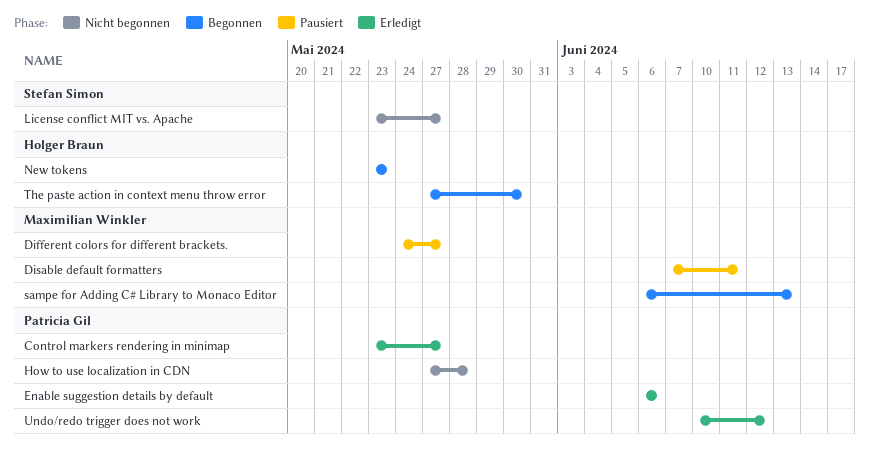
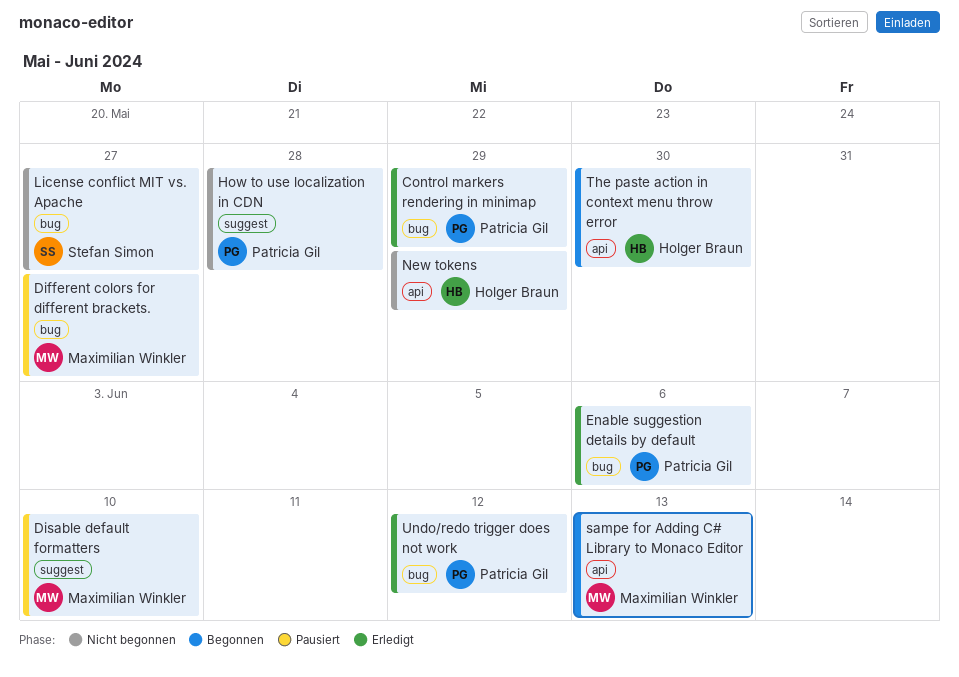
Control markers rendering in minimap, due: May 27 -> May 29
Disable default formatters, due: Jun 11 -> Jun 10
New tokens, status: Begonnen -> Nicht begonnen
New tokens, due: May 23 -> May 29

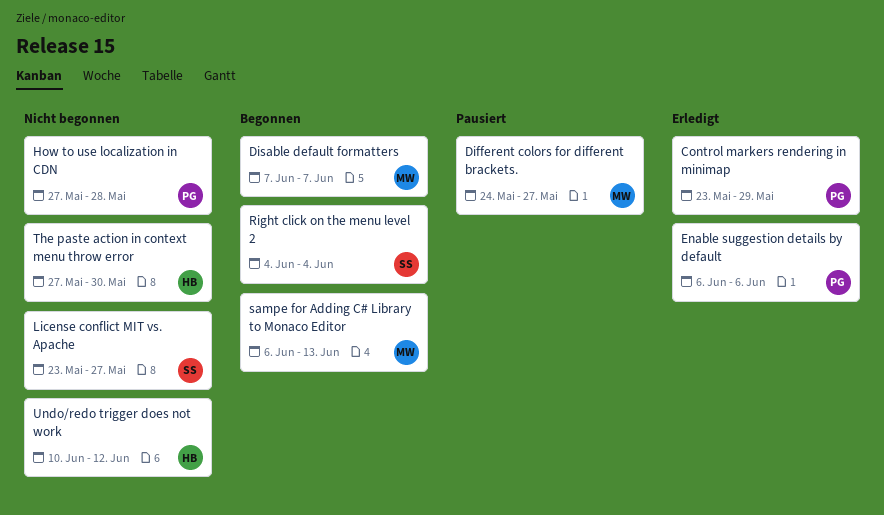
Disable default formatters, status: Pausiert -> Begonnen
Disable default formatters, due: Jun 10 -> Jun 7
New tokens: present -> none
Right click on the menu level 2: none -> present
The paste action in context menu throw error, status: Begonnen -> Nicht begonnen
Undo/redo trigger does not work, status: Erledigt -> Nicht begonnen
Undo/redo trigger does not work, owner: Patricia Gil -> Holger Braun

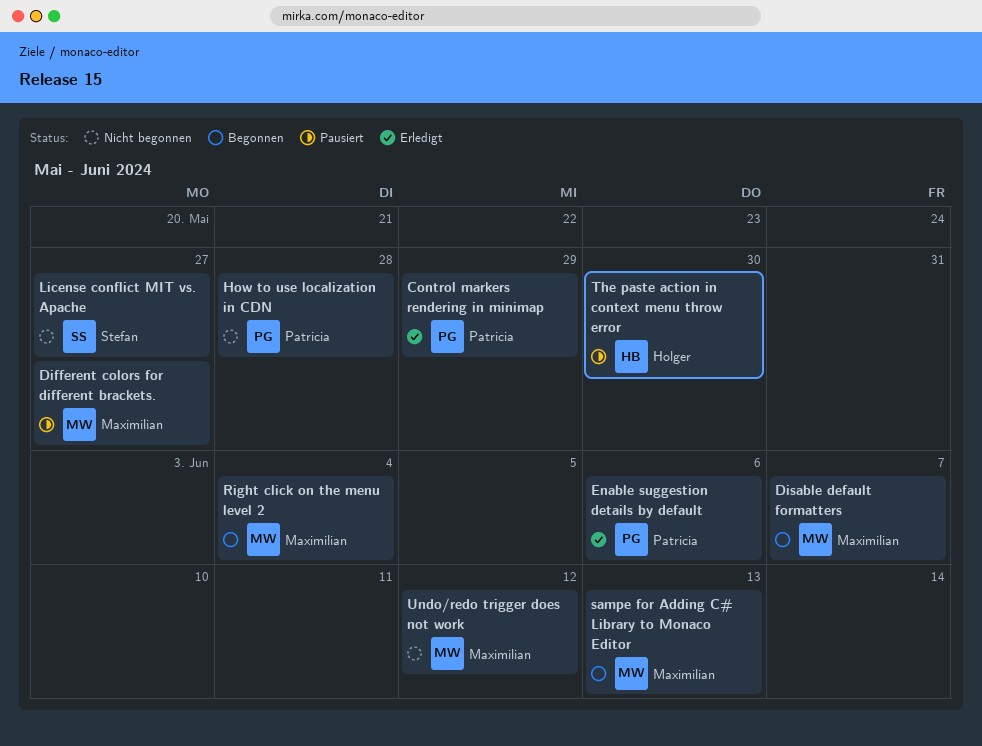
Right click on the menu level 2, owner: Stefan -> Maximilian
The paste action in context menu throw error, status: Nicht begonnen -> Pausiert
Undo/redo trigger does not work, owner: Holger -> Maximilian

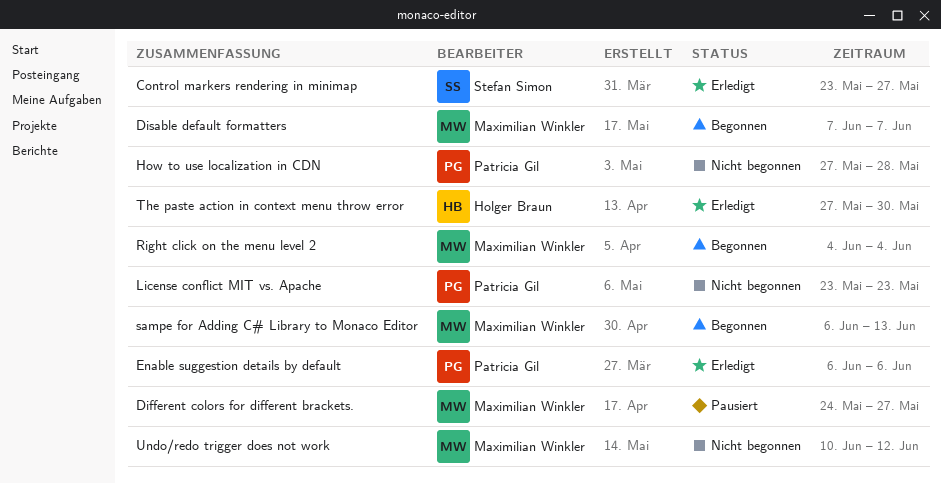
Control markers rendering in minimap, owner: Patricia Gil -> Stefan Simon
Control markers rendering in minimap, due: May 29 -> May 27
License conflict MIT vs. Apache, owner: Stefan Simon -> Patricia Gil
License conflict MIT vs. Apache, due: May 27 -> May 23
The paste action in context menu throw error, status: Pausiert -> Erledigt

